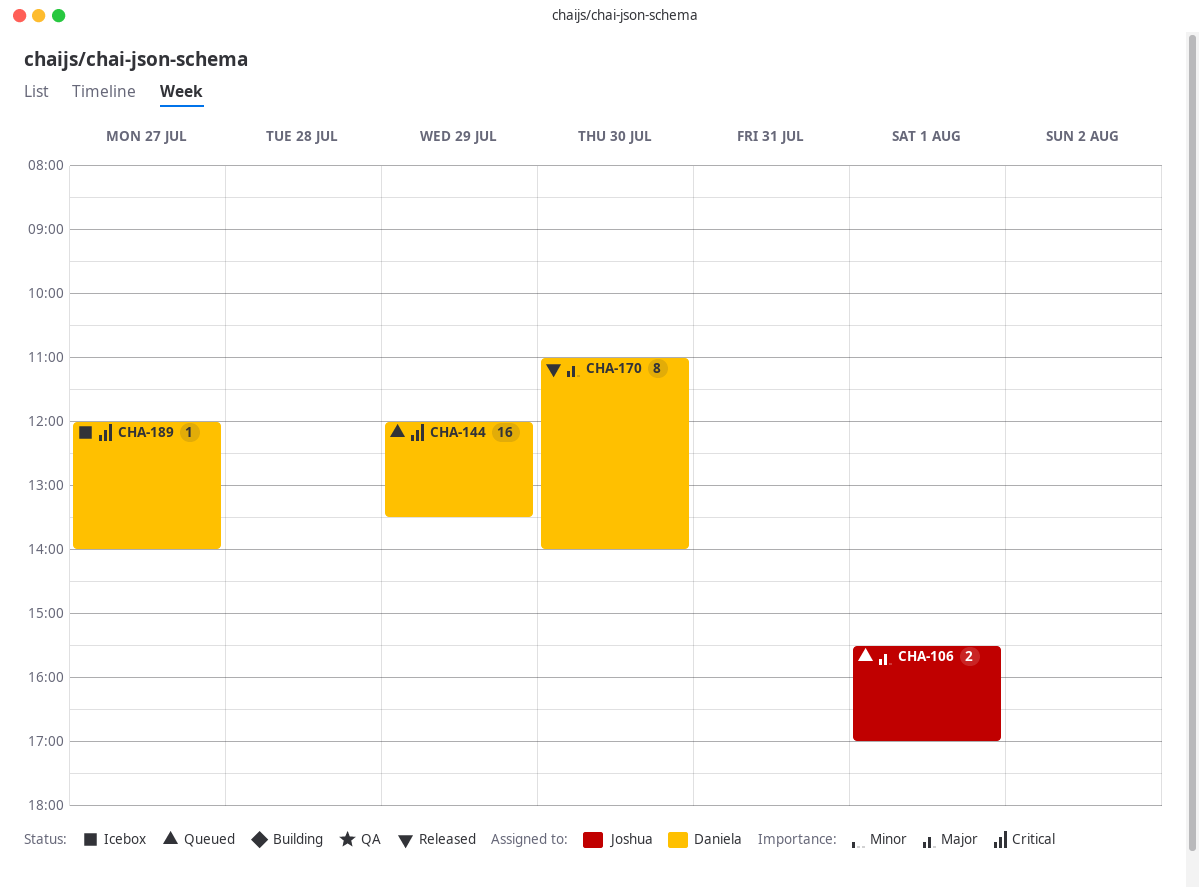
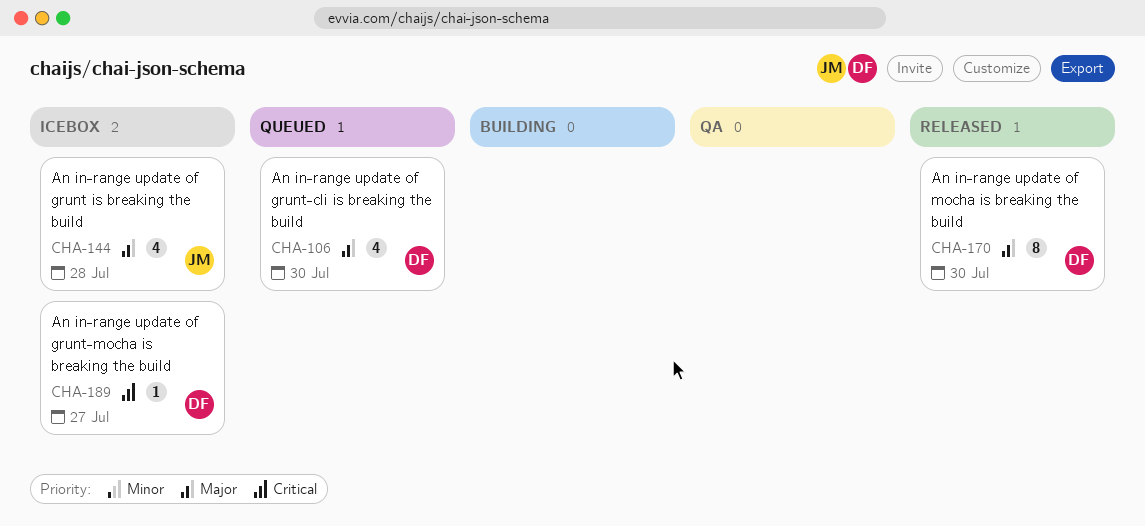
CHA-106, owner: Joshua -> Daniela
CHA-106, estimate: 2 -> 4
CHA-106, day: Aug 1 -> Jul 30
CHA-144, status: Queued -> Icebox
CHA-144, owner: Daniela -> Joshua
CHA-144, priority: Critical -> Major
CHA-144, estimate: 16 -> 4
CHA-144, day: Jul 29 -> Jul 28

